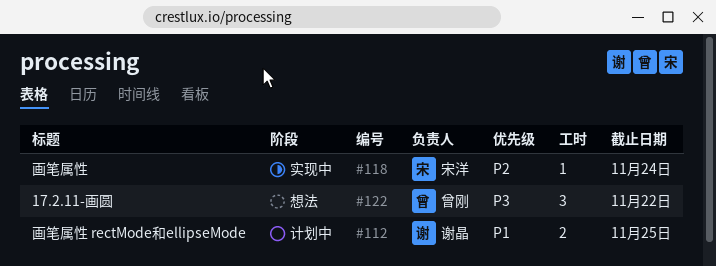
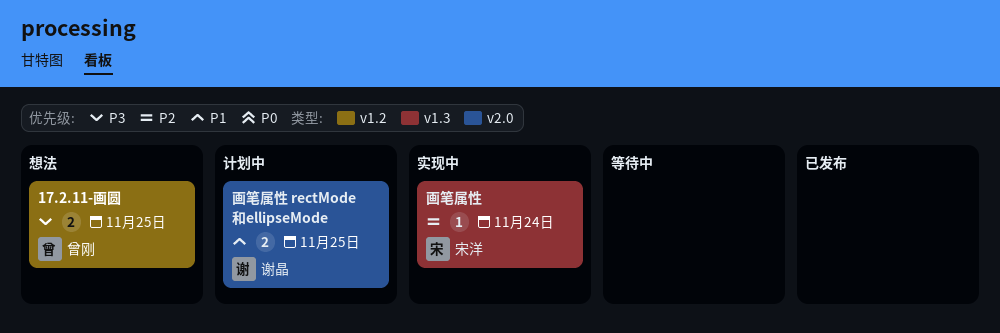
17.2.11-画圆, estimate: 3 -> 2
17.2.11-画圆, due: Nov 22 -> Nov 25

